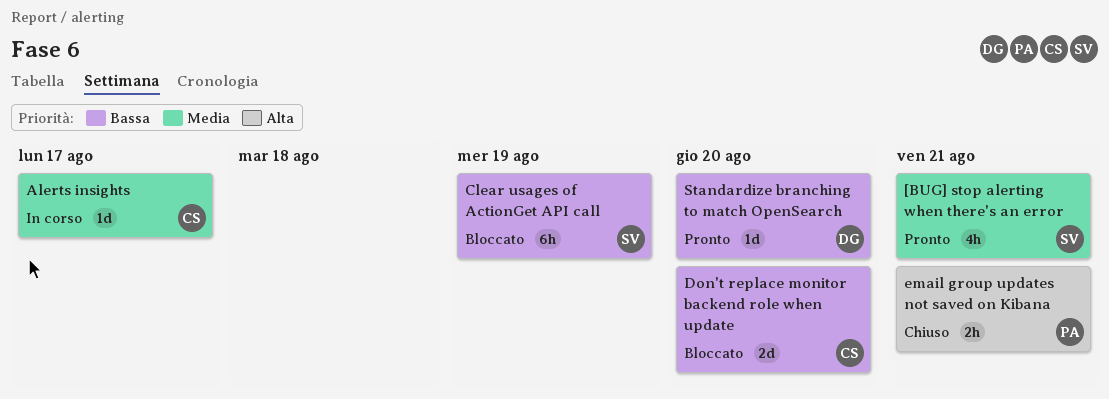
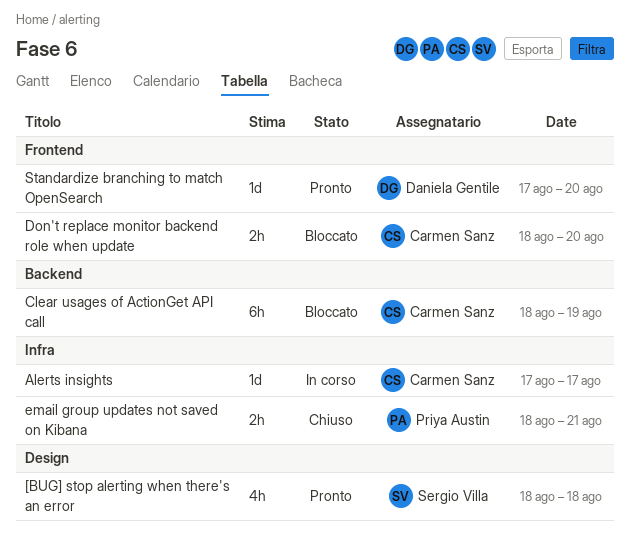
[BUG] stop alerting when there's an error, due: Aug 21 -> Aug 18
Clear usages of ActionGet API call, owner: Sergio Villa -> Carmen Sanz
Don't replace monitor backend role when update, estimate: 2d -> 2h

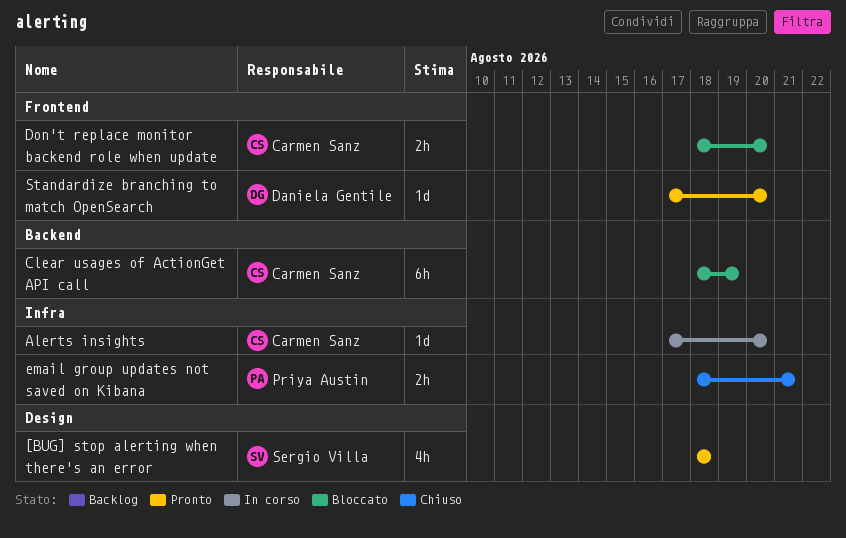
Alerts insights, due: Aug 17 -> Aug 20

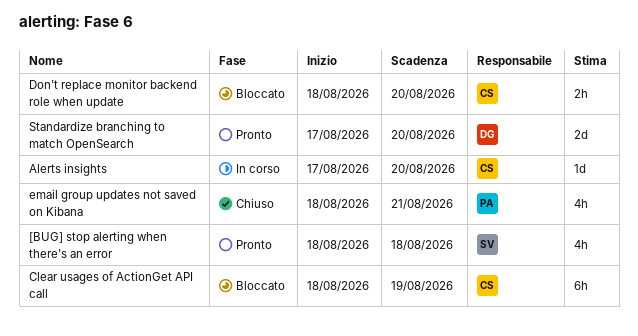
email group updates not saved on Kibana, estimate: 2h -> 4h
Standardize branching to match OpenSearch, estimate: 1d -> 2d

